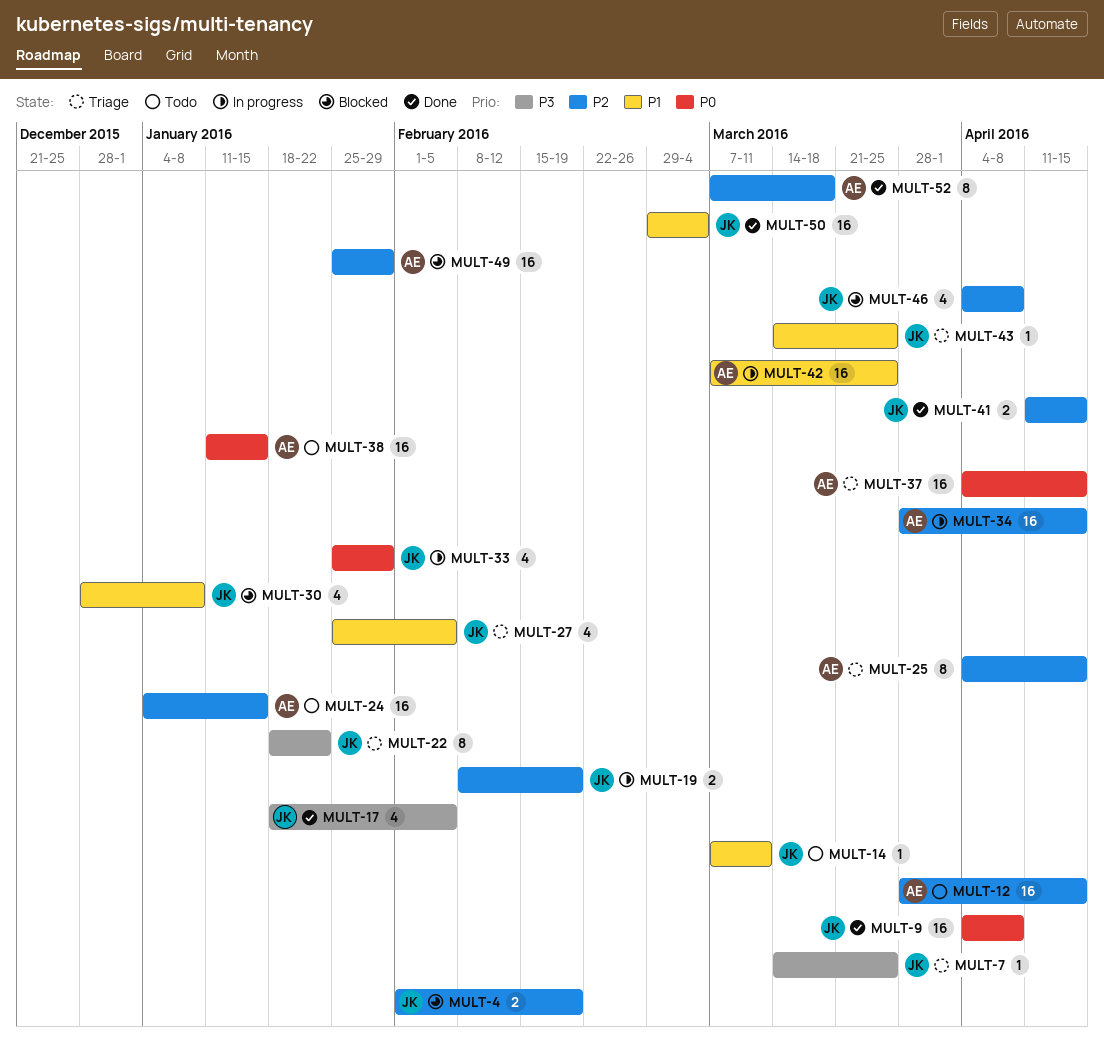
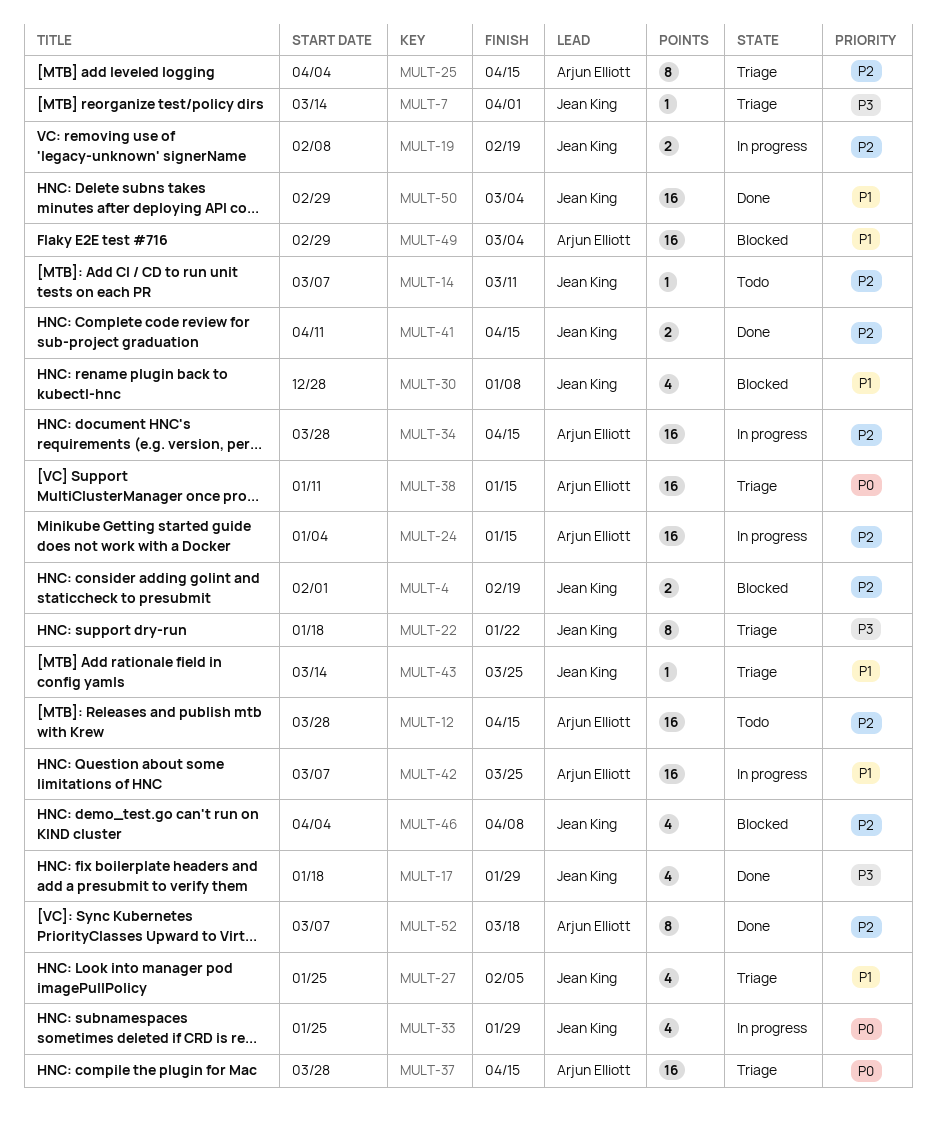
MULT-7, due: Mar 25 -> Apr 1
MULT-9: present -> none
MULT-14, priority: P1 -> P2
MULT-17, due: Feb 5 -> Jan 29
MULT-24, status: Todo -> In progress
MULT-37, start: Apr 4 -> Mar 28
MULT-38, status: Todo -> Triage
MULT-49, priority: P2 -> P1
MULT-49, start: Jan 25 -> Feb 29
MULT-49, due: Jan 29 -> Mar 4

